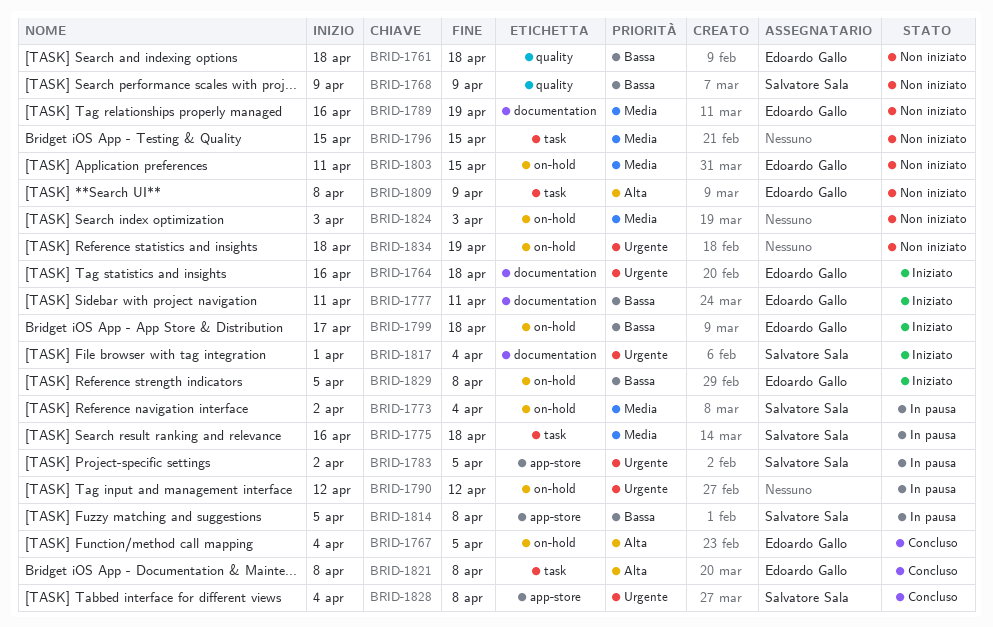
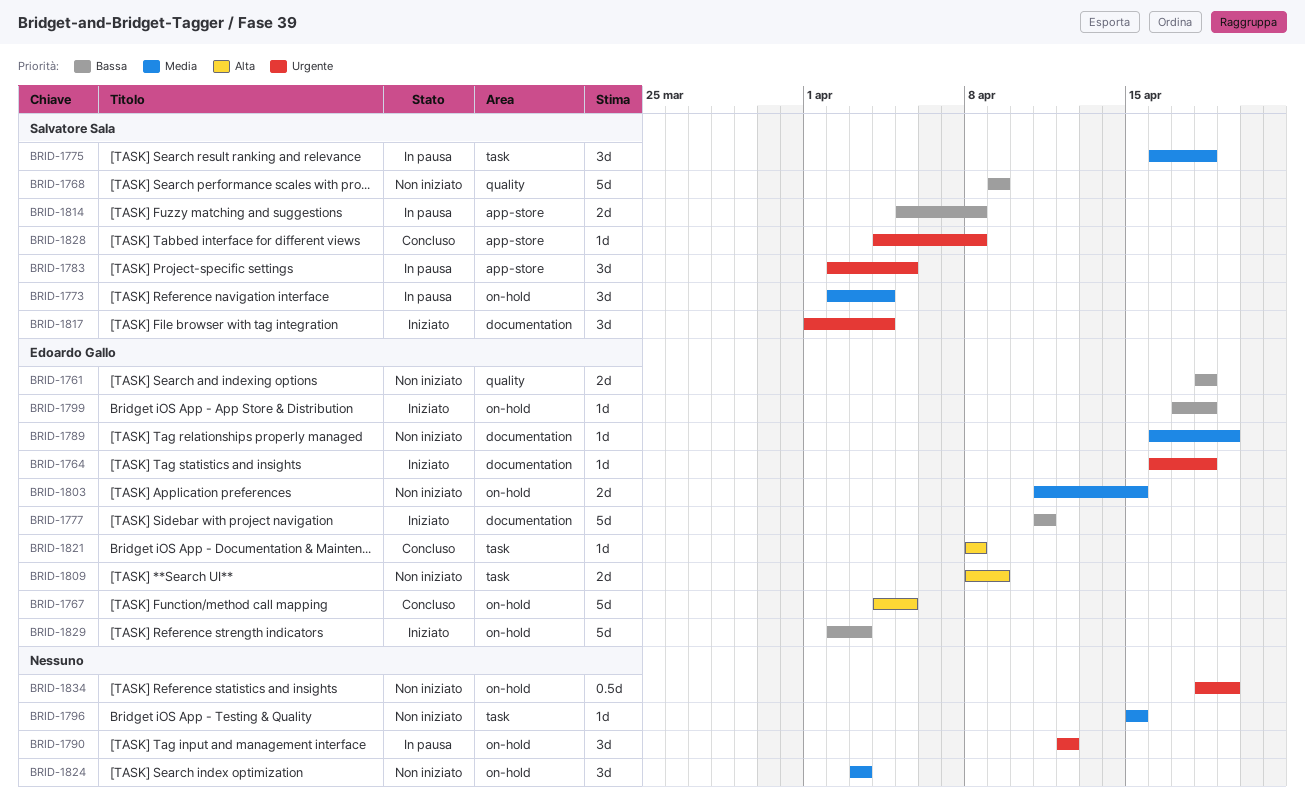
BRID-1829, start: Apr 5 -> Apr 2
BRID-1829, due: Apr 8 -> Apr 3

